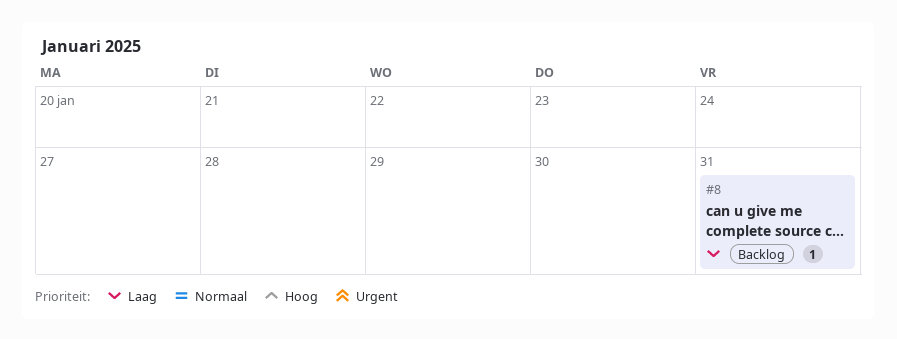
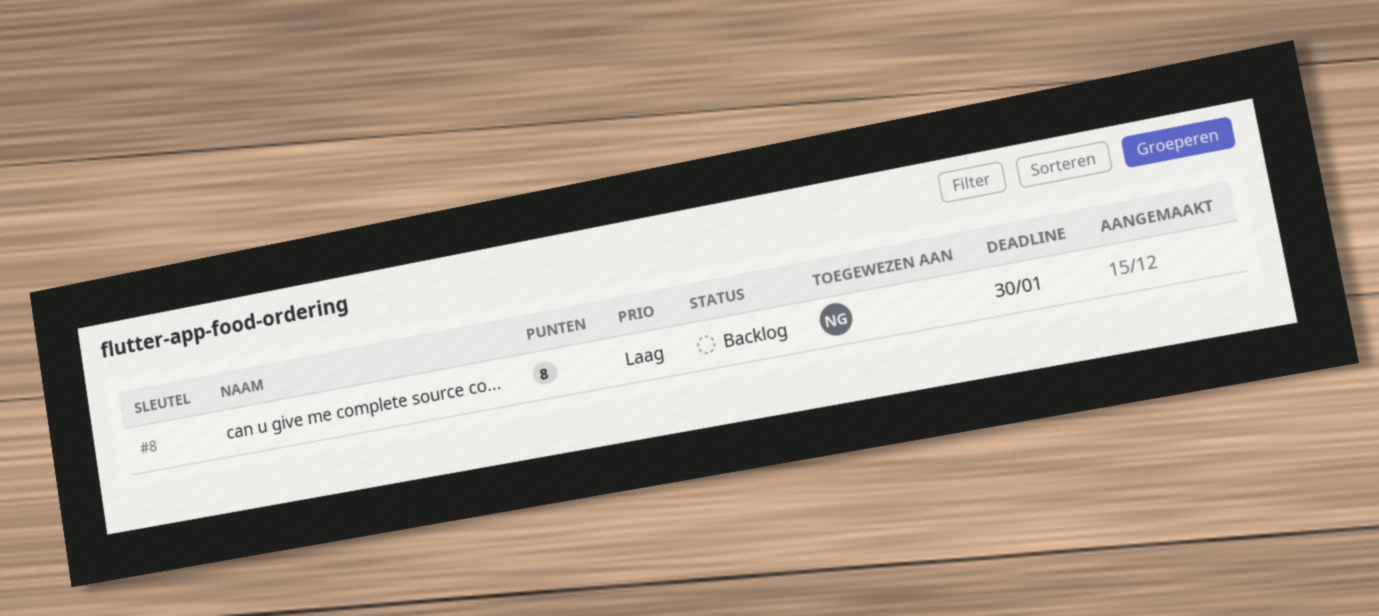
#8, estimate: 1 -> 8
#8, due: Jan 31 -> Jan 30

